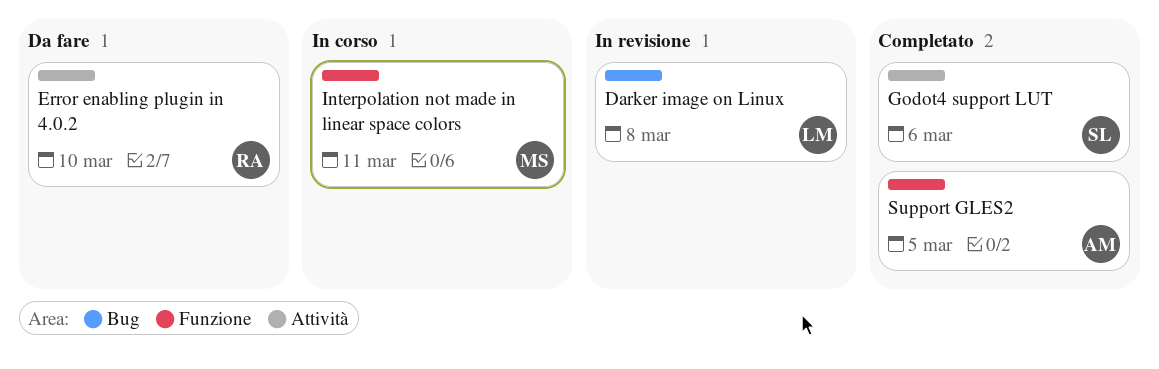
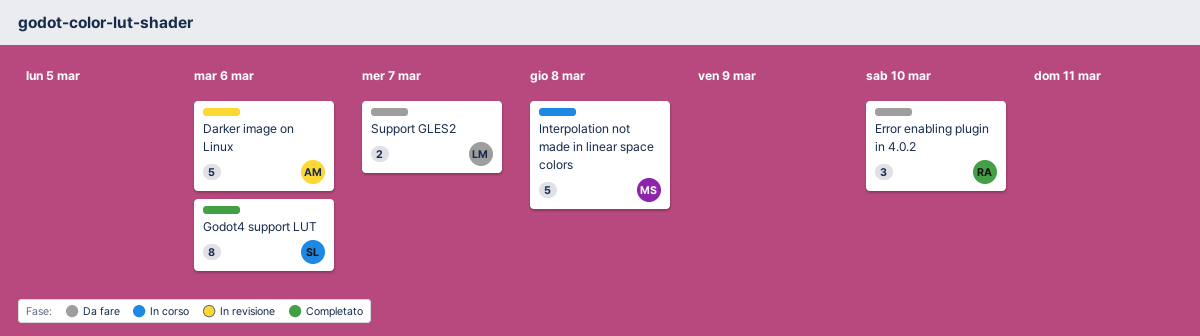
Darker image on Linux, owner: LM -> AM
Darker image on Linux, due: Mar 8 -> Mar 6
Interpolation not made in linear space colors, due: Mar 11 -> Mar 8
Support GLES2, status: Completato -> Da fare
Support GLES2, owner: AM -> LM
Support GLES2, due: Mar 5 -> Mar 7

